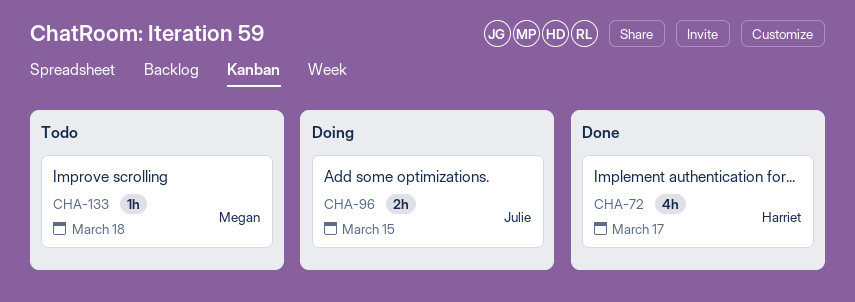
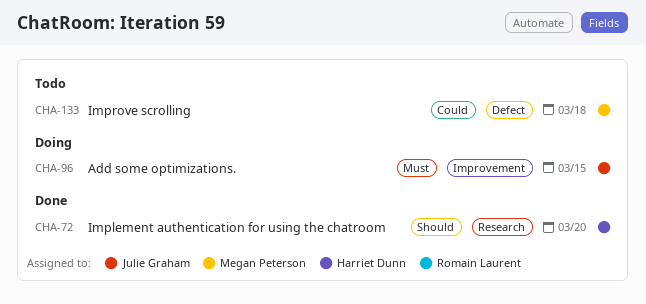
CHA-72, due: Mar 17 -> Mar 20

